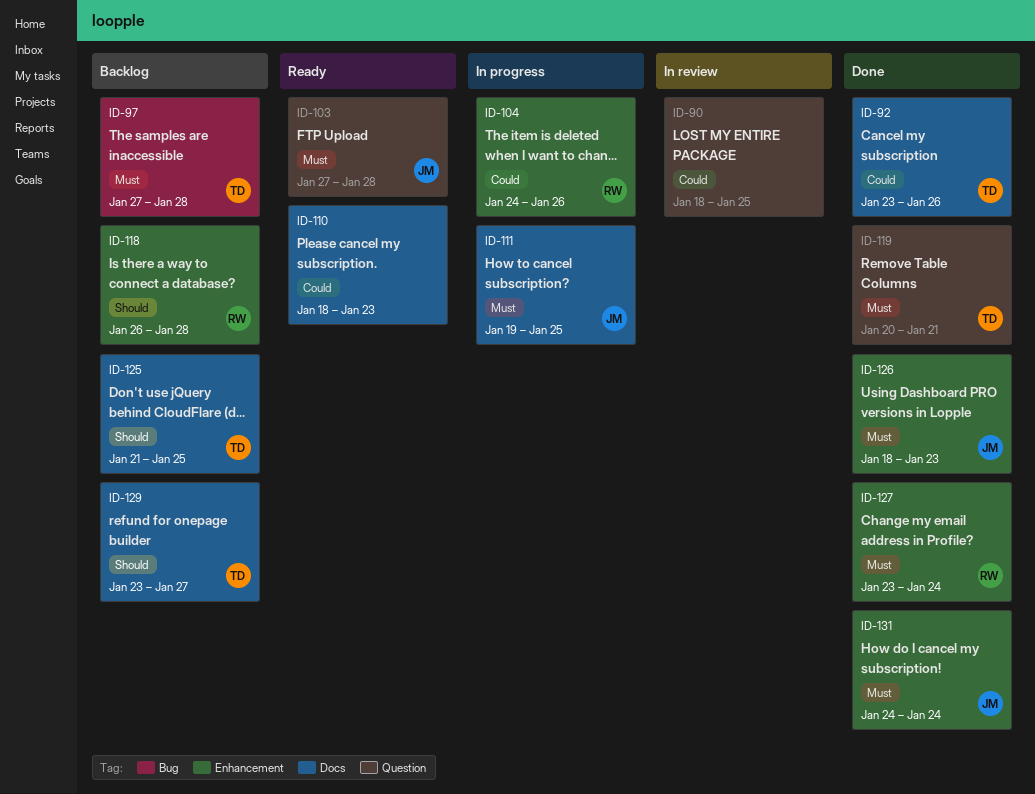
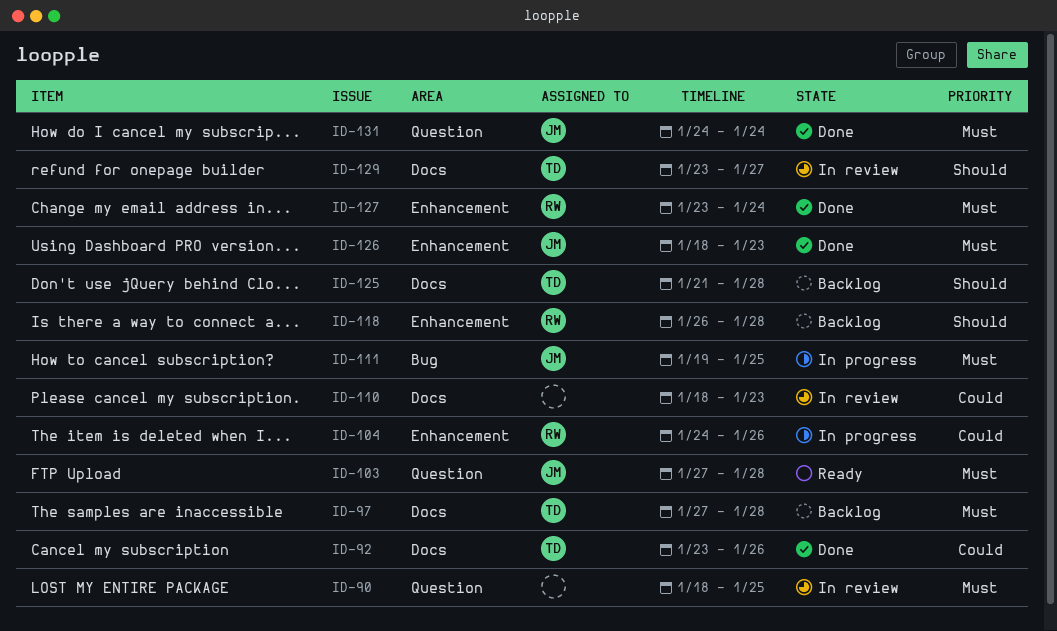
ID-90, priority: Could -> Must
ID-97, label: Bug -> Docs
ID-110, status: Ready -> In review
ID-111, label: Docs -> Bug
ID-119: present -> none
ID-125, due: Jan 25 -> Jan 28
ID-129, status: Backlog -> In review
ID-131, label: Enhancement -> Question

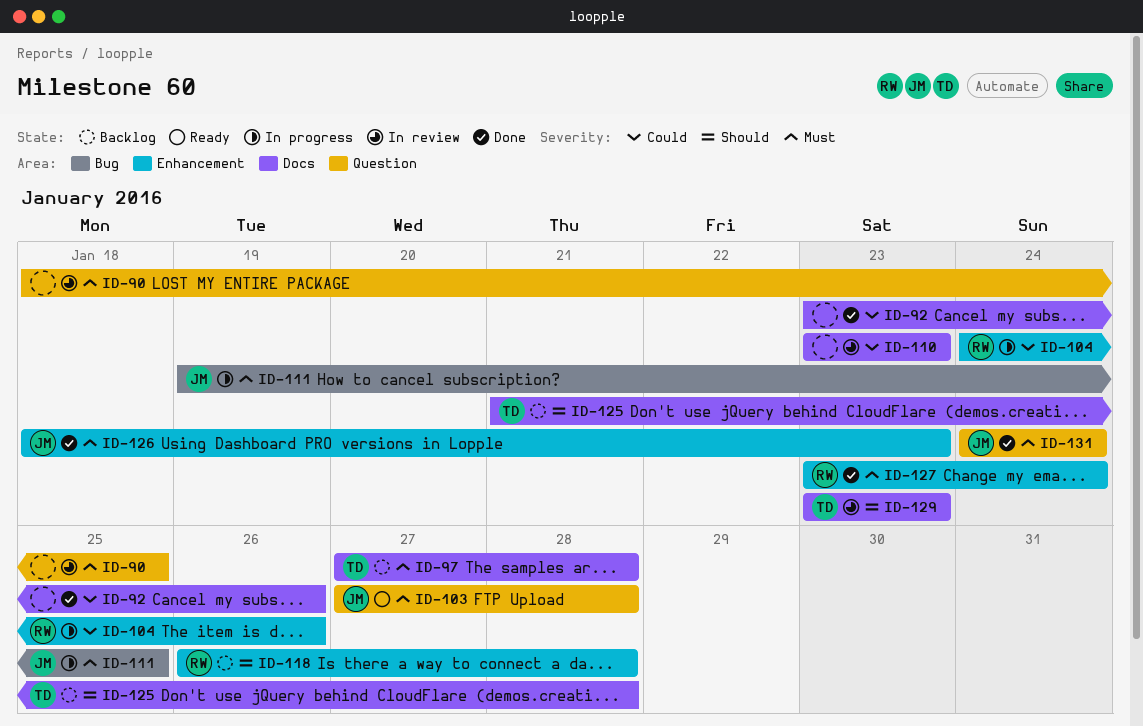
ID-92, owner: TD -> none
ID-110, start: Jan 18 -> Jan 23
ID-129, due: Jan 27 -> Jan 23

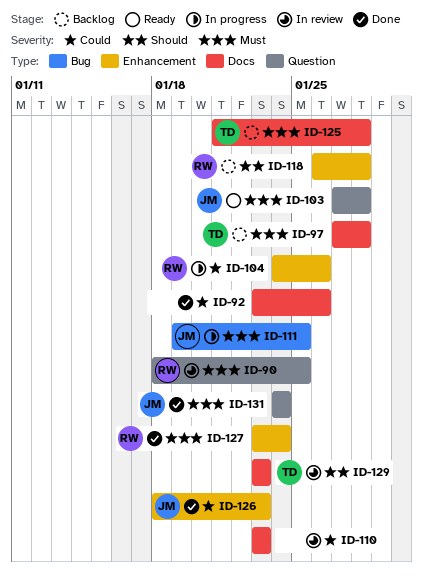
ID-90, owner: none -> RW
ID-125, priority: Should -> Must
ID-126, priority: Must -> Could

